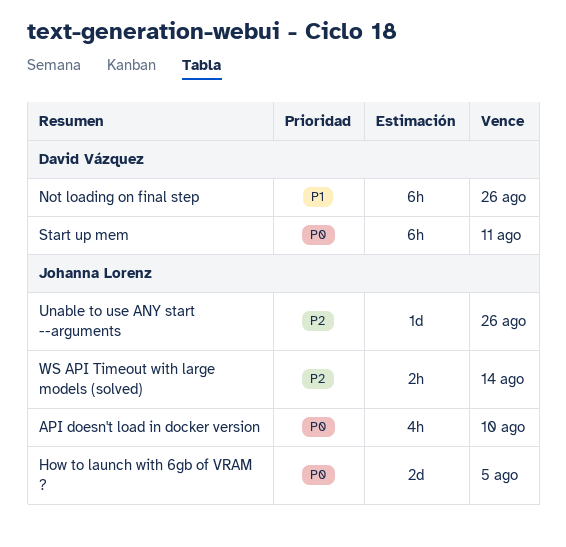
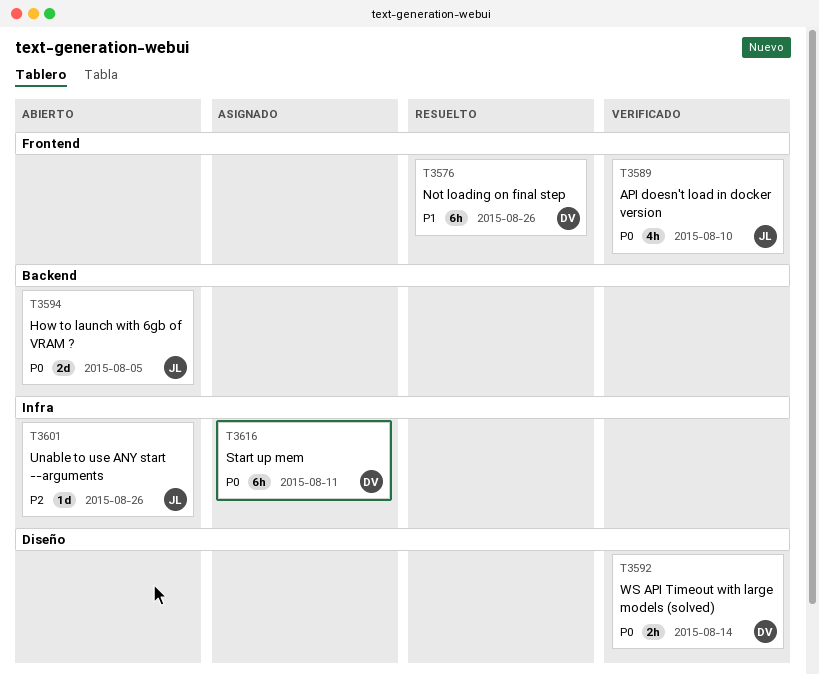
WS API Timeout with large models (solved), owner: Johanna Lorenz -> David Vázquez
WS API Timeout with large models (solved), priority: P2 -> P0

